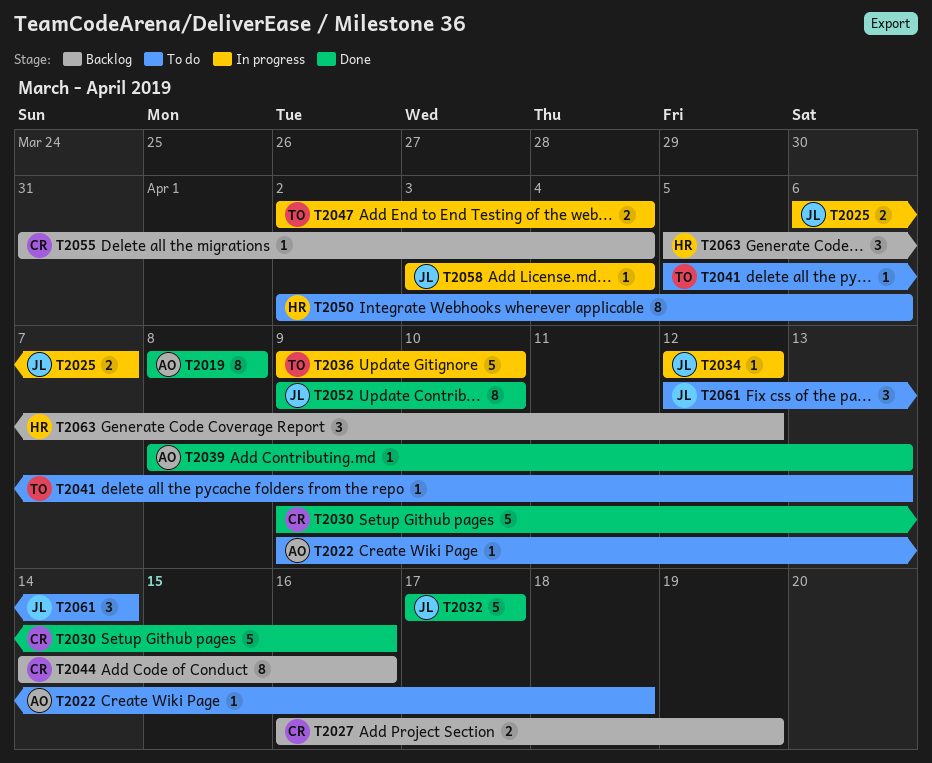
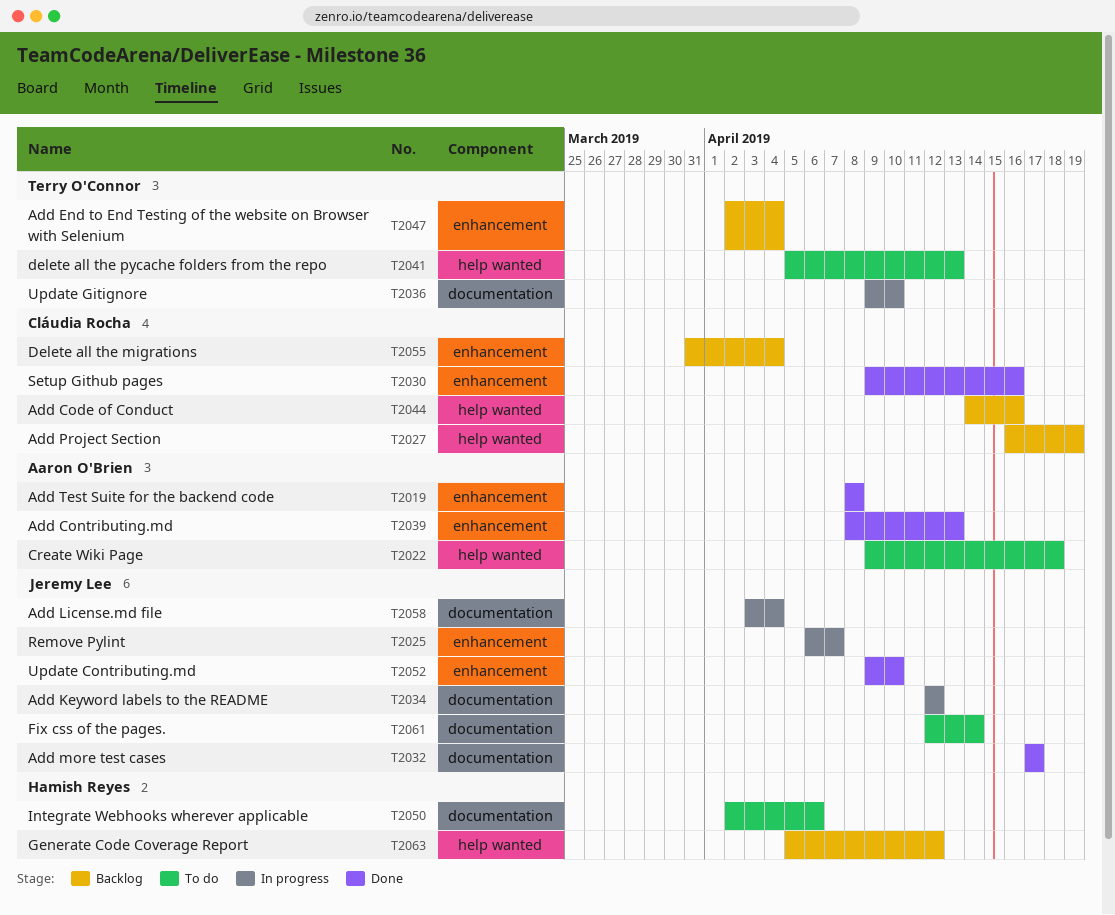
T2047, status: In progress -> Backlog

